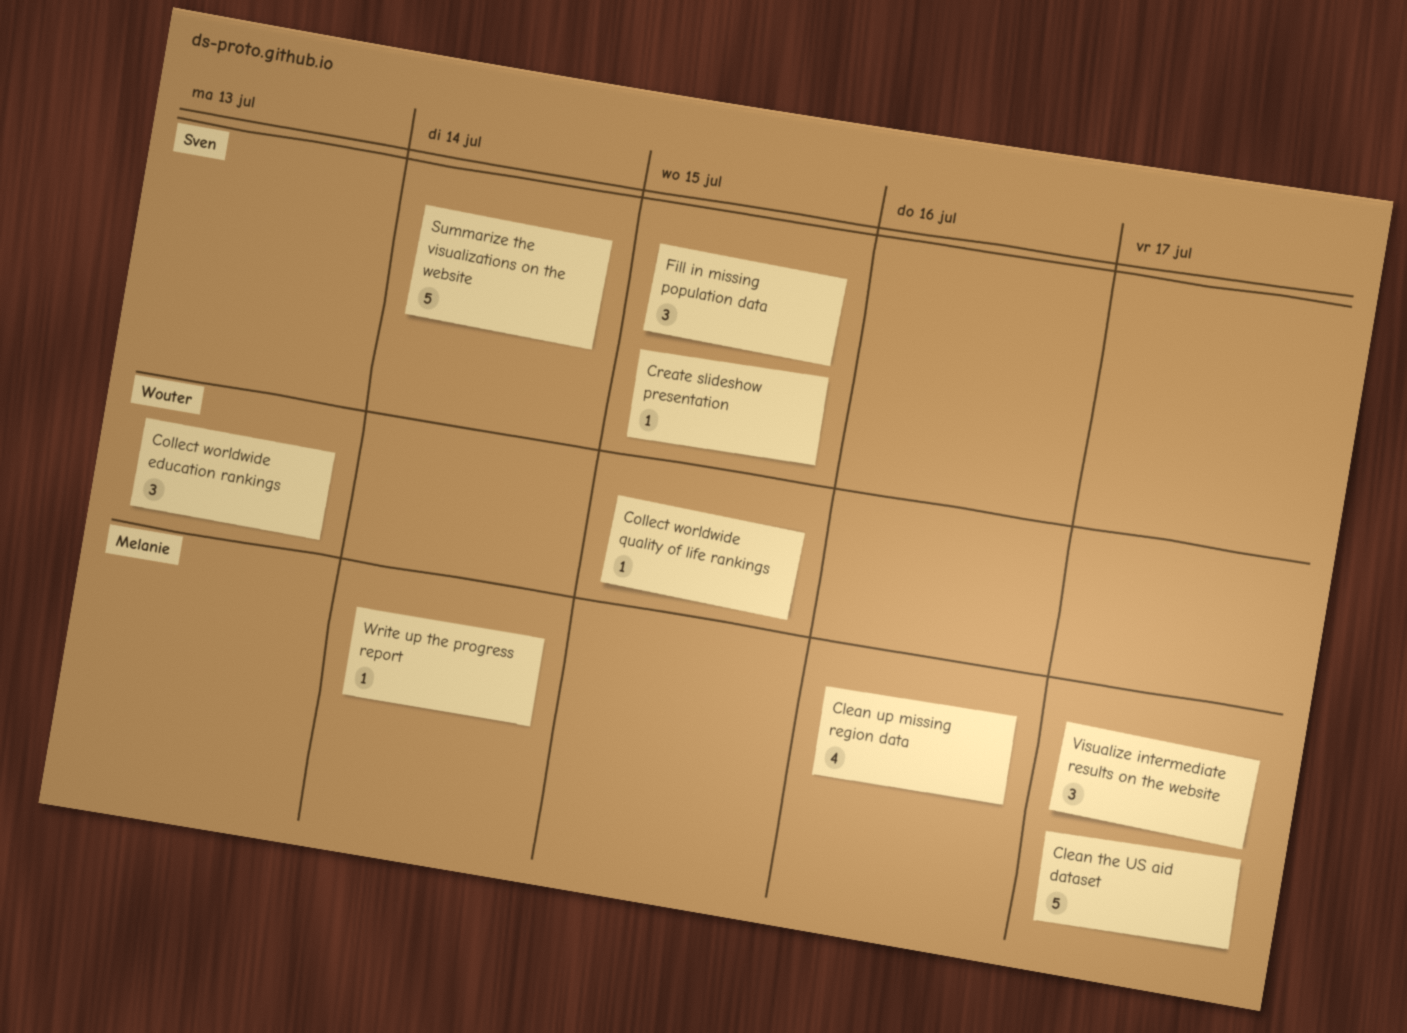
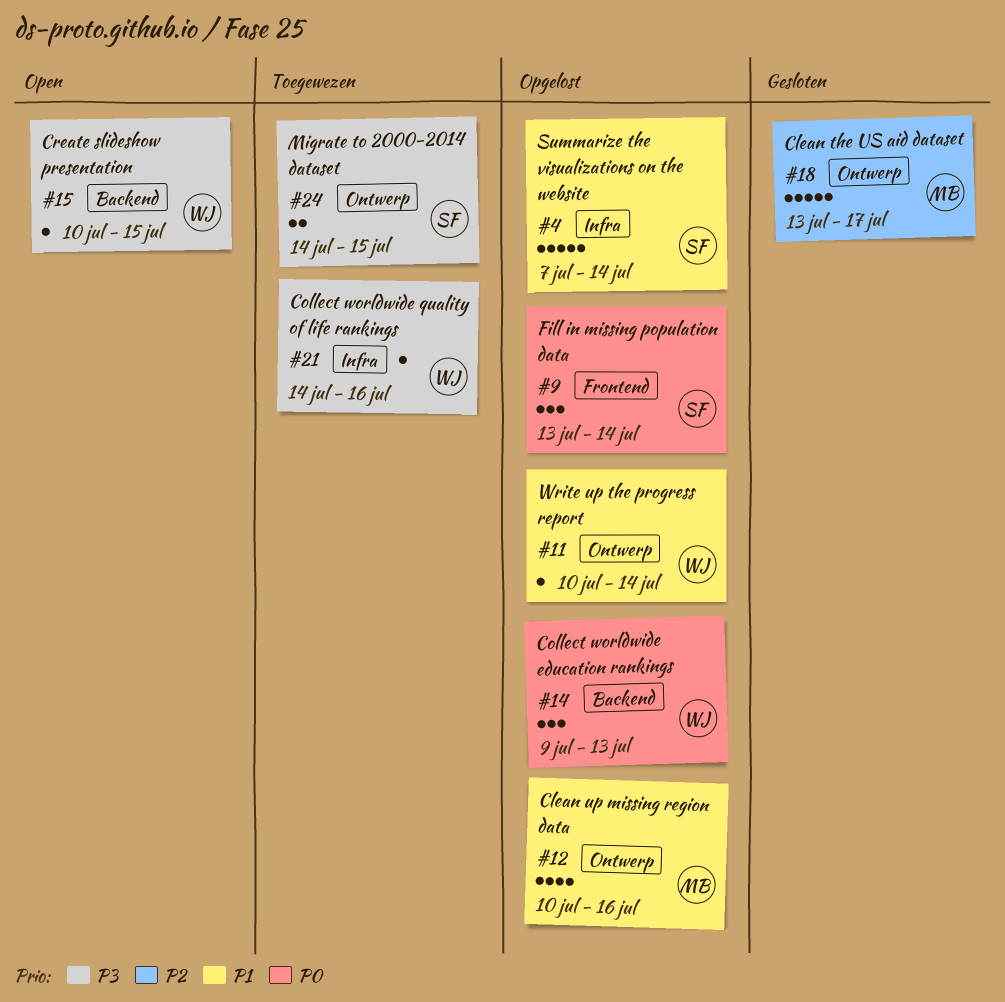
Collect worldwide quality of life rankings, due: Jul 15 -> Jul 16
Create slideshow presentation, owner: Sven -> Wouter
Fill in missing population data, due: Jul 15 -> Jul 14
Migrate to 2000-2014 dataset: none -> present
Visualize intermediate results on the website: present -> none
Write up the progress report, owner: Melanie -> Wouter

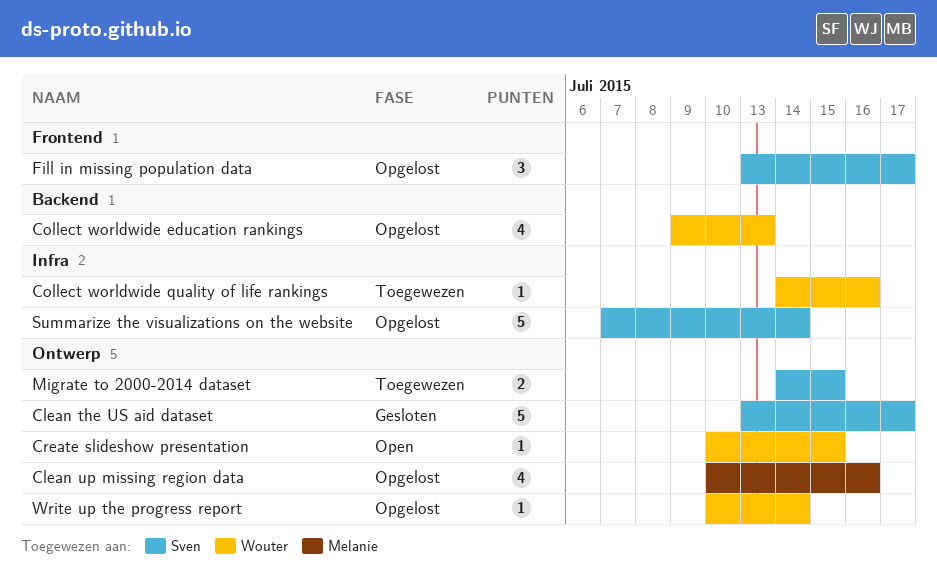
Clean the US aid dataset, owner: Melanie -> Sven
Collect worldwide education rankings, estimate: 3 -> 4
Create slideshow presentation, label: Backend -> Ontwerp
Fill in missing population data, due: Jul 14 -> Jul 17

